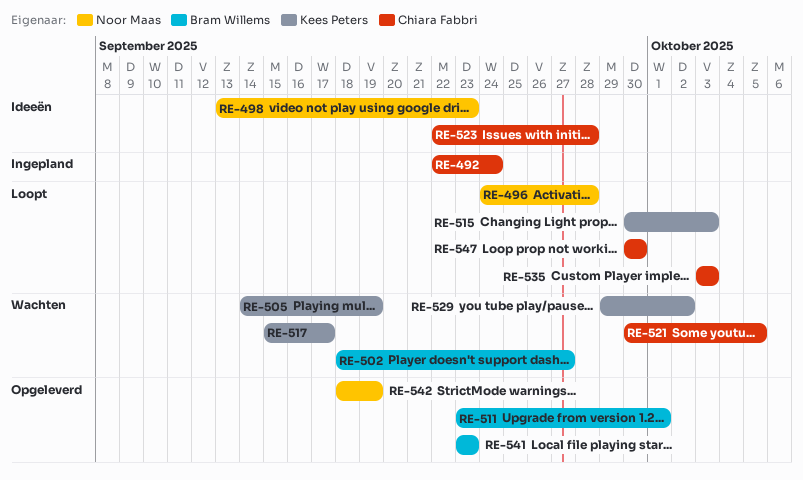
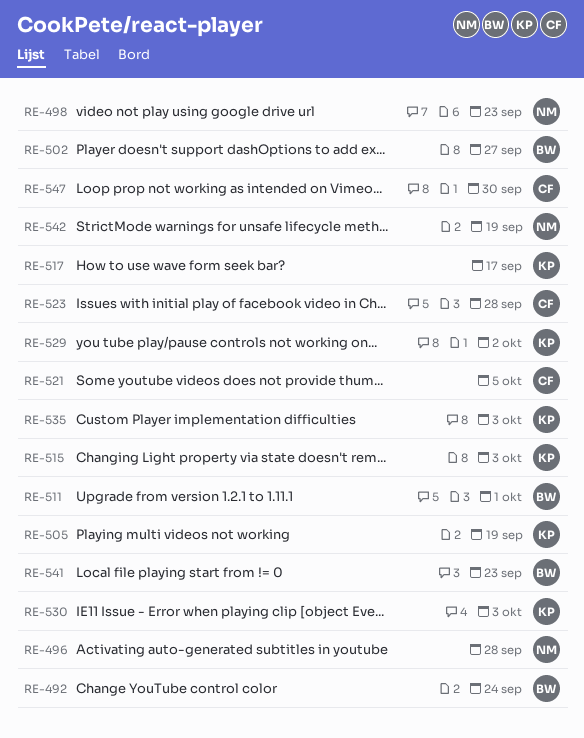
RE-492, owner: Chiara Fabbri -> Bram Willems
RE-530: none -> present
RE-535, owner: Chiara Fabbri -> Kees Peters

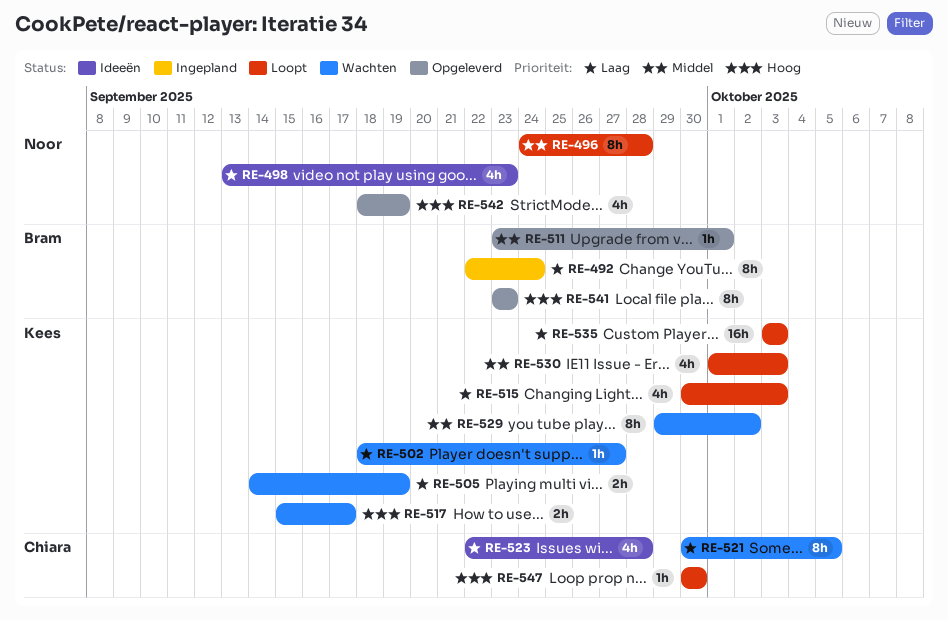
RE-502, owner: Bram -> Kees

